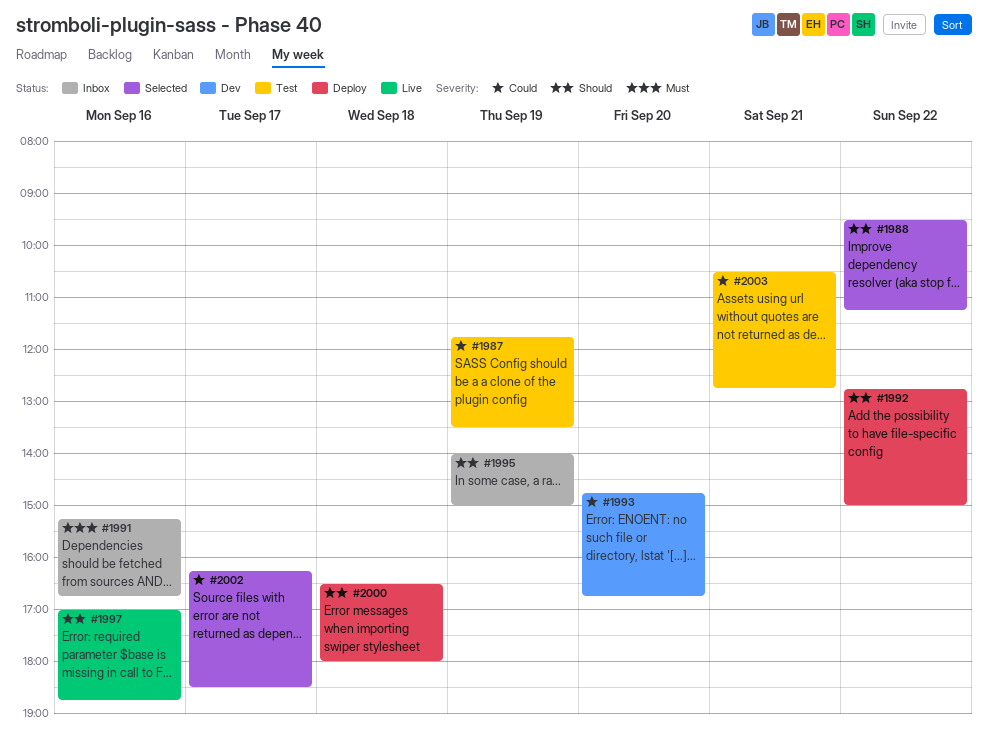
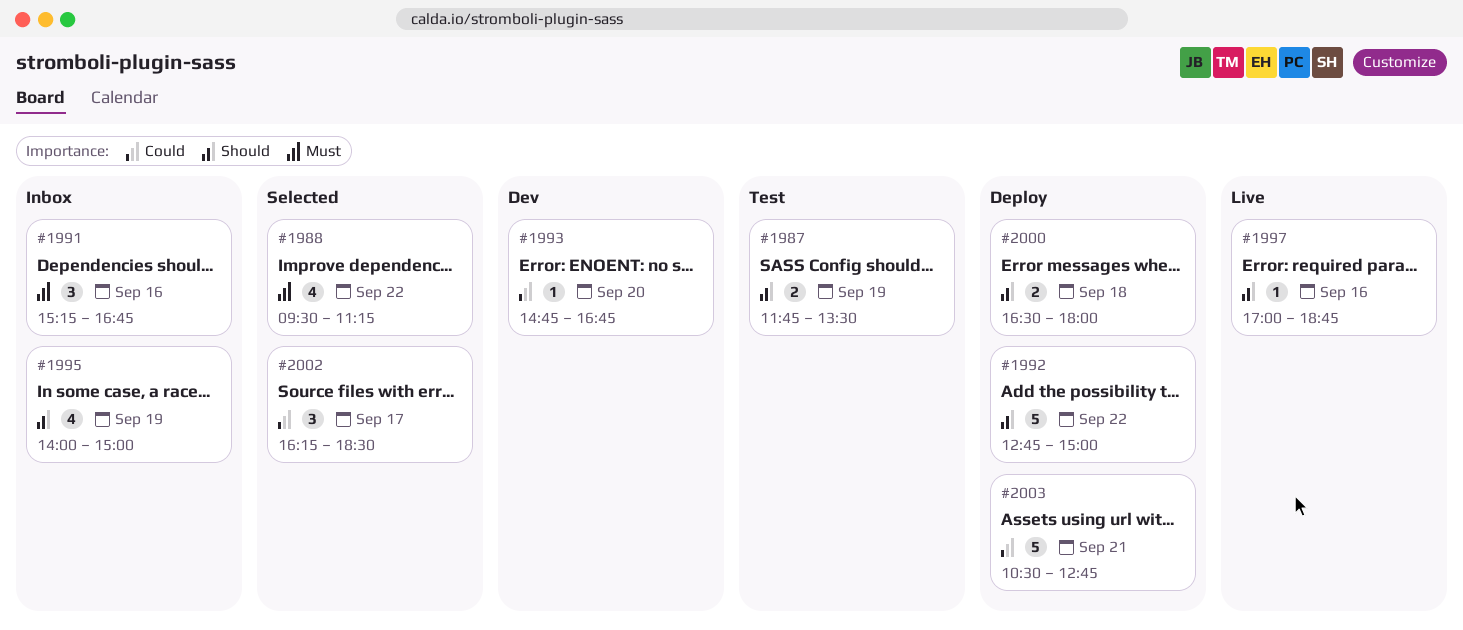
#1987, priority: Could -> Should
#1988, priority: Should -> Must
#2003, status: Test -> Deploy

